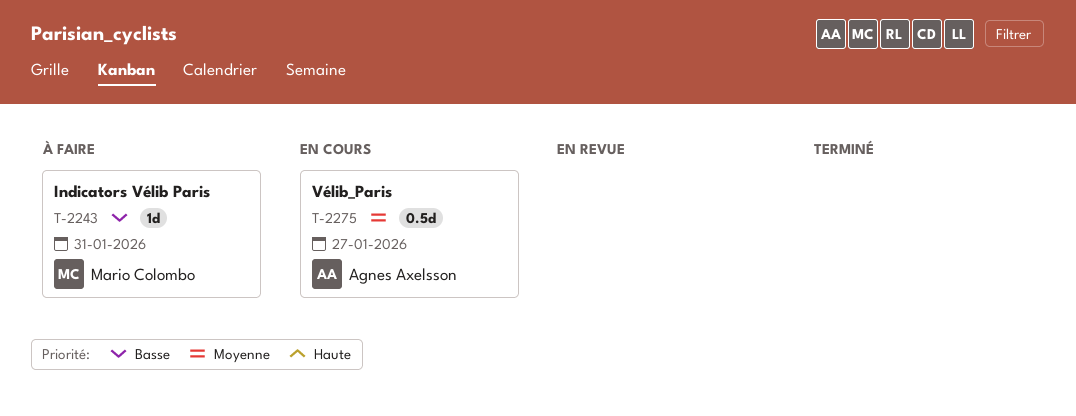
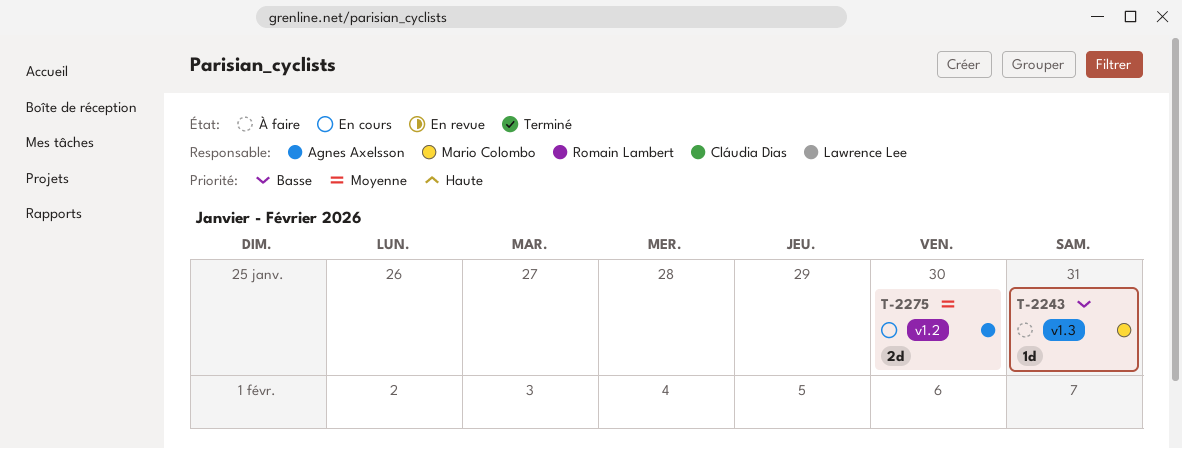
T-2275, estimate: 0.5d -> 2d
T-2275, due: Jan 27 -> Jan 30

